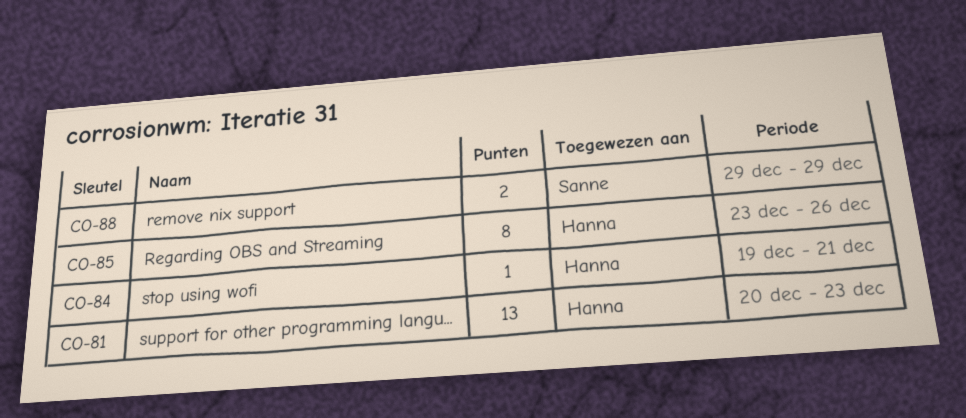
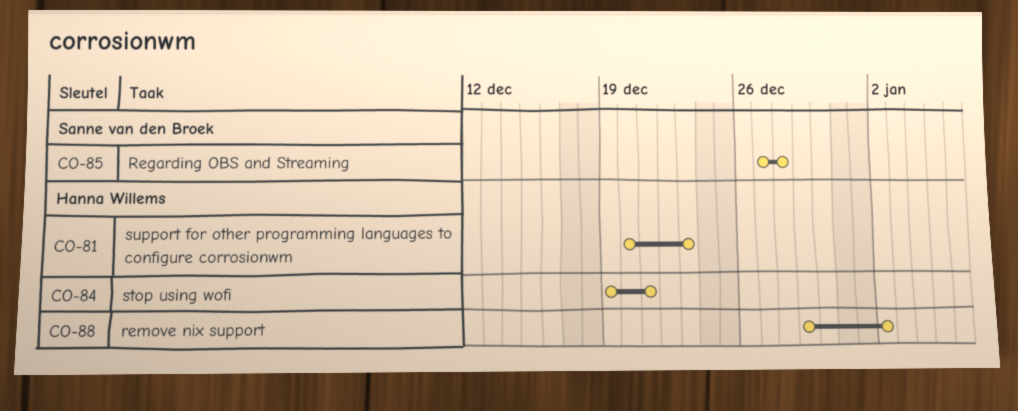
CO-85, owner: Hanna Willems -> Sanne van den Broek
CO-85, start: Dec 23 -> Dec 27
CO-85, due: Dec 26 -> Dec 28
CO-88, owner: Sanne van den Broek -> Hanna Willems
CO-88, due: Dec 29 -> Jan 2

